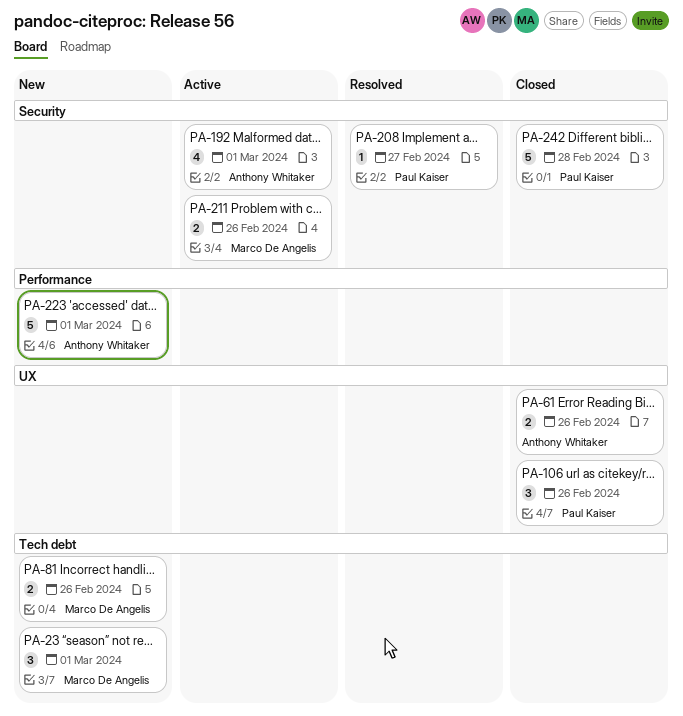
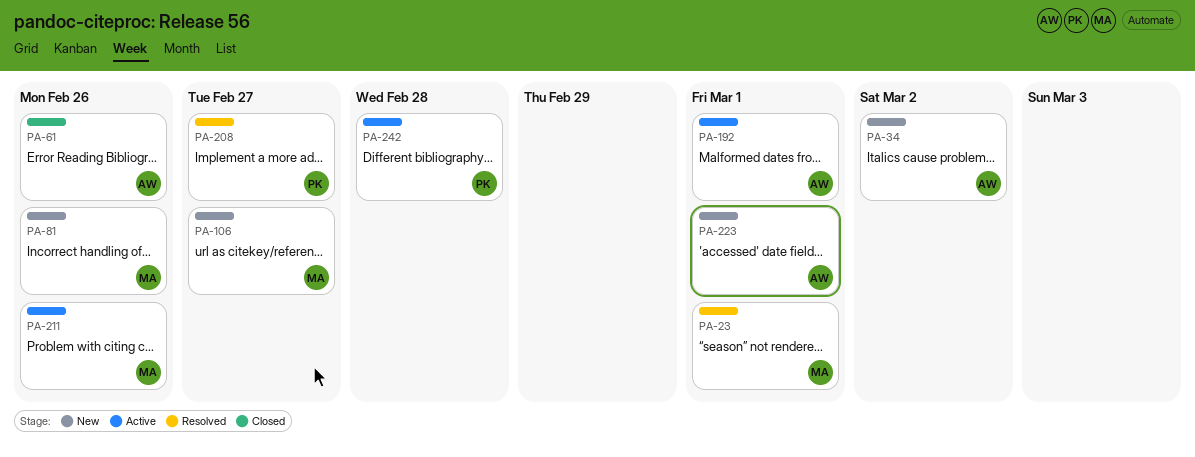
PA-23, status: New -> Resolved
PA-34: none -> present
PA-106, status: Closed -> New
PA-106, owner: Paul Kaiser -> Marco De Angelis
PA-106, due: Feb 26 -> Feb 27
PA-242, status: Closed -> Active

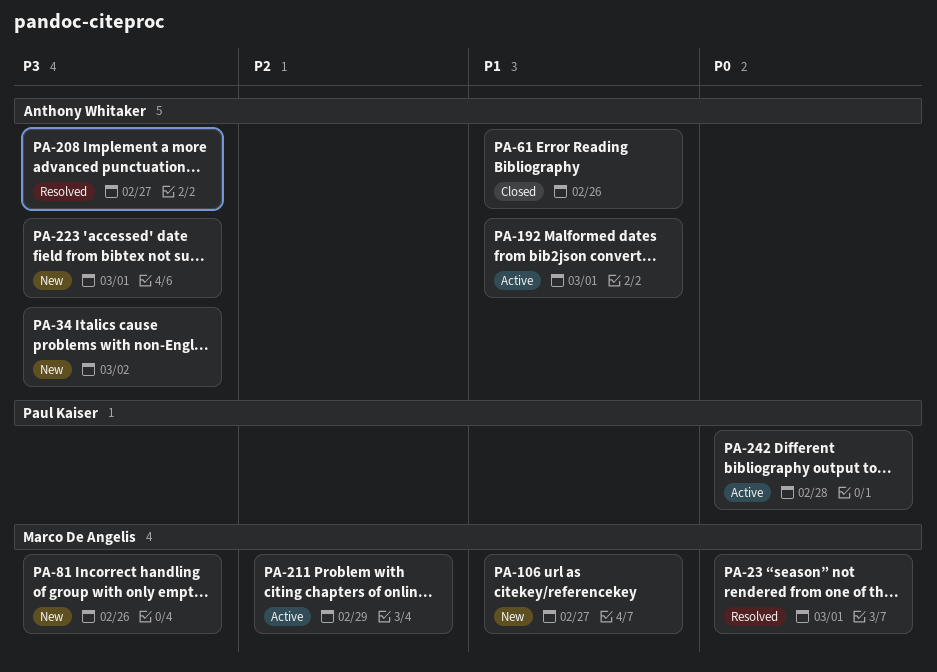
PA-208, owner: Paul Kaiser -> Anthony Whitaker
PA-211, due: Feb 26 -> Feb 29

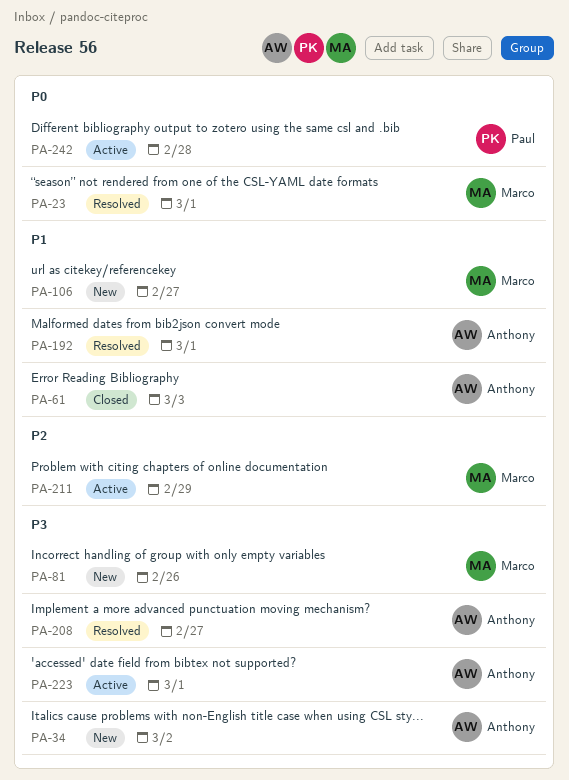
PA-61, due: Feb 26 -> Mar 3
PA-192, status: Active -> Resolved
PA-223, status: New -> Active

